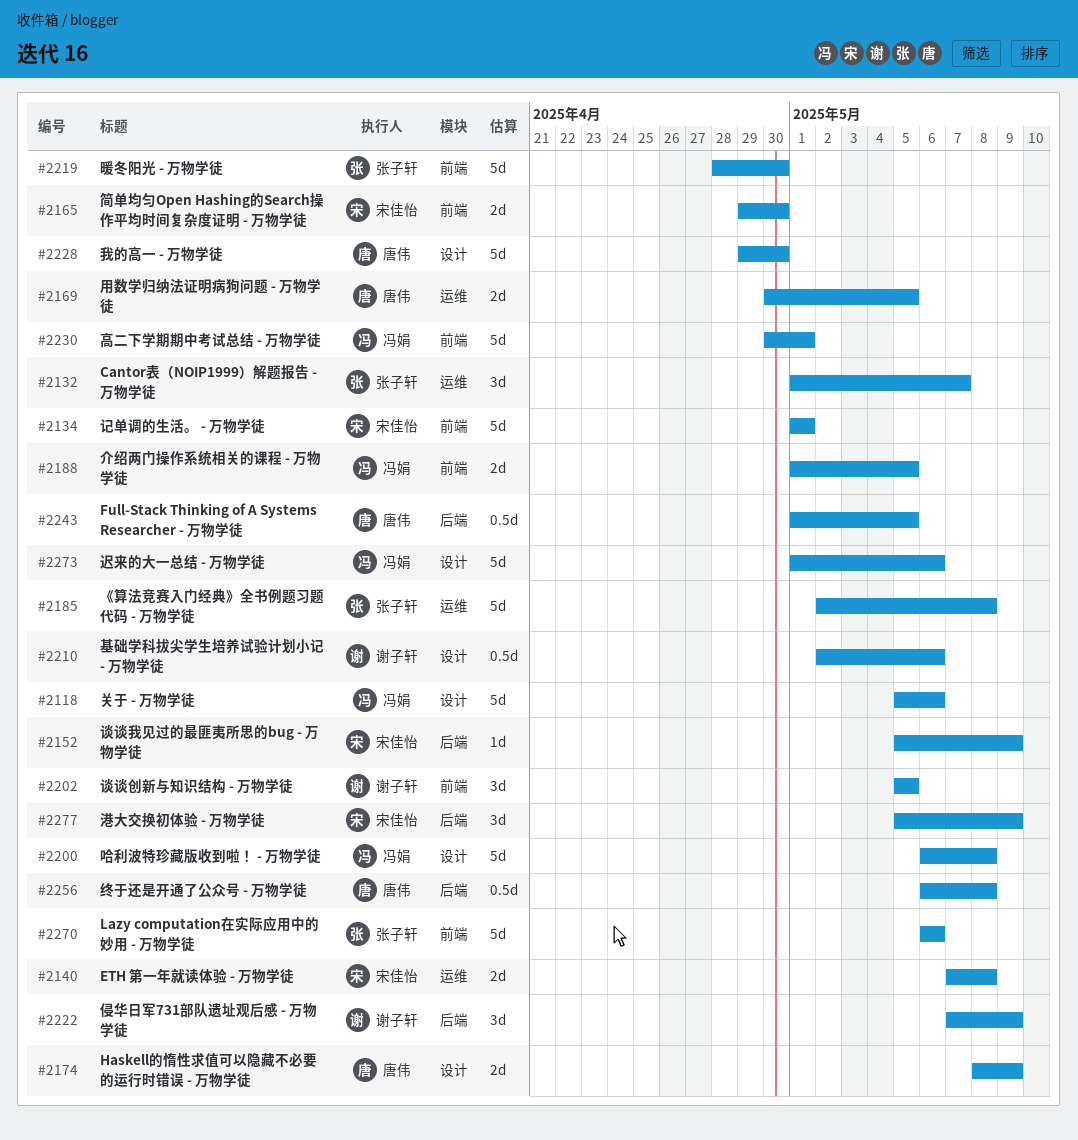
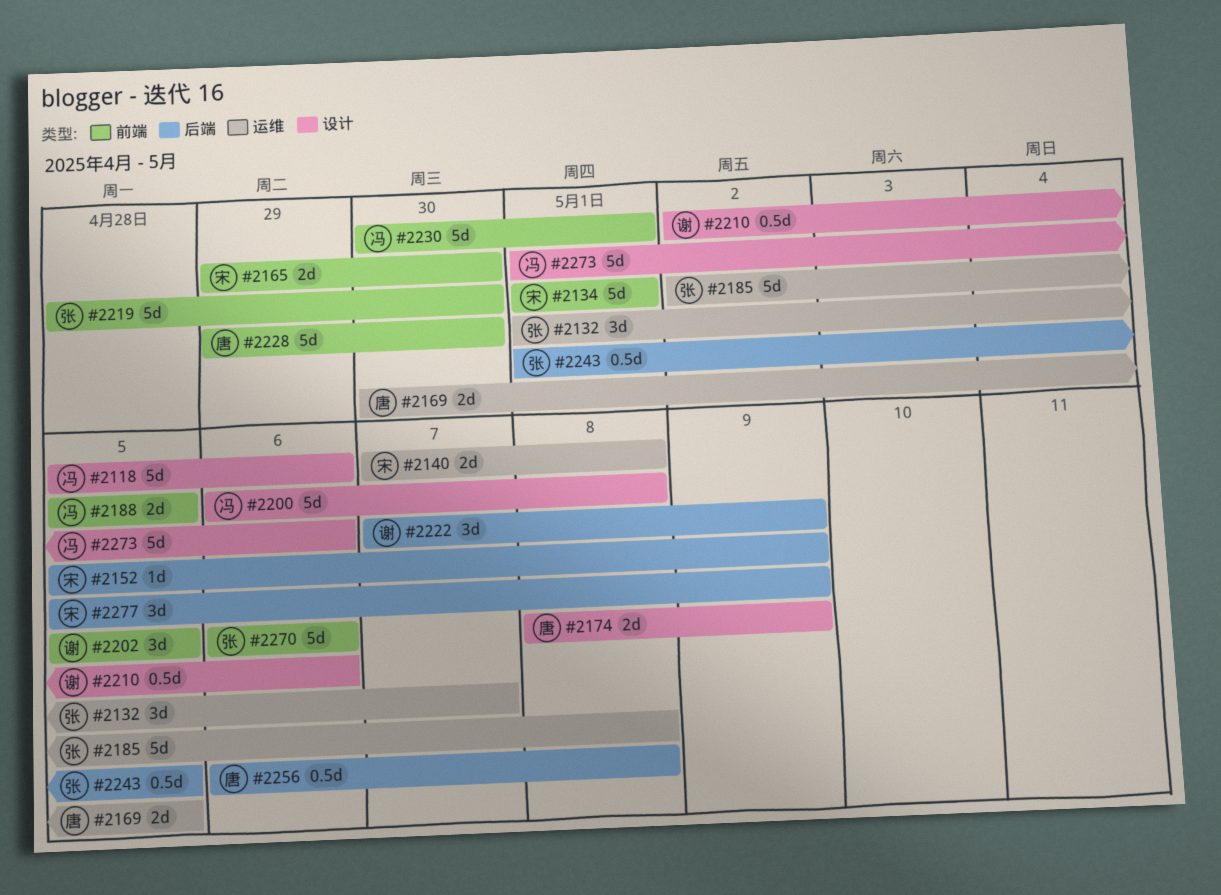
#2188, start: May 1 -> May 5
#2228, label: 设计 -> 前端
#2243, owner: 唐伟 -> 张子轩

